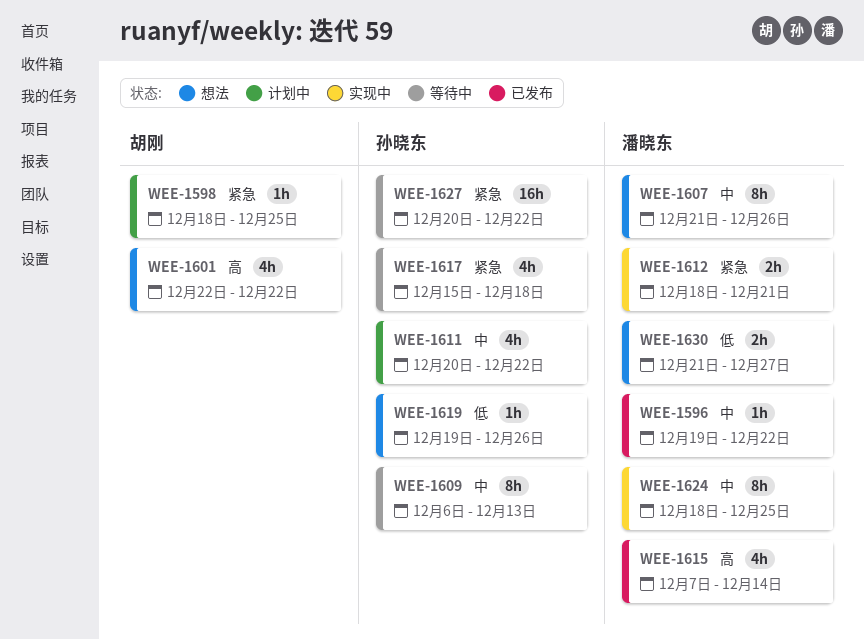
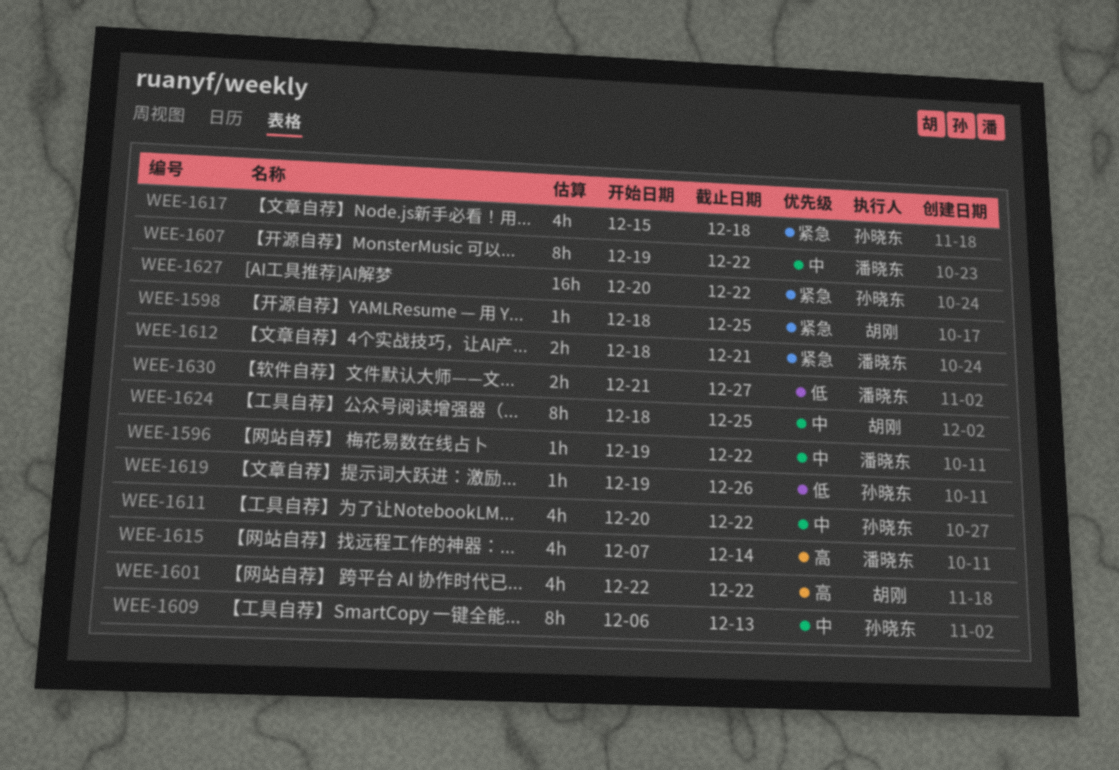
WEE-1607, start: Dec 21 -> Dec 19
WEE-1607, due: Dec 26 -> Dec 22
WEE-1624, owner: 潘晓东 -> 胡刚

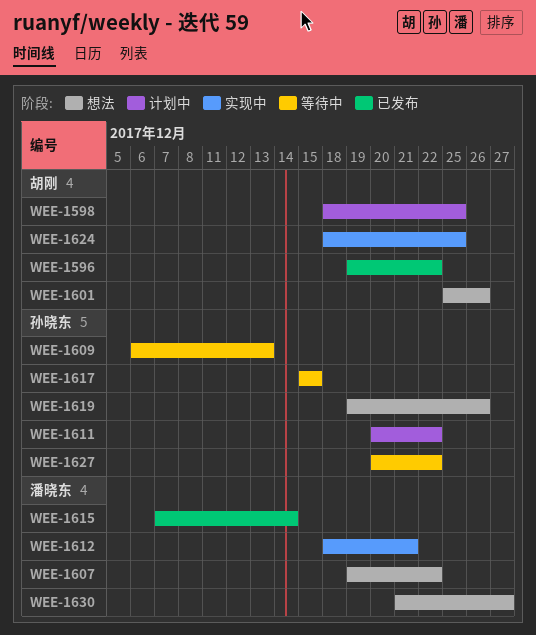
WEE-1596, owner: 潘晓东 -> 胡刚
WEE-1601, start: Dec 22 -> Dec 25
WEE-1601, due: Dec 22 -> Dec 26
WEE-1617, due: Dec 18 -> Dec 15

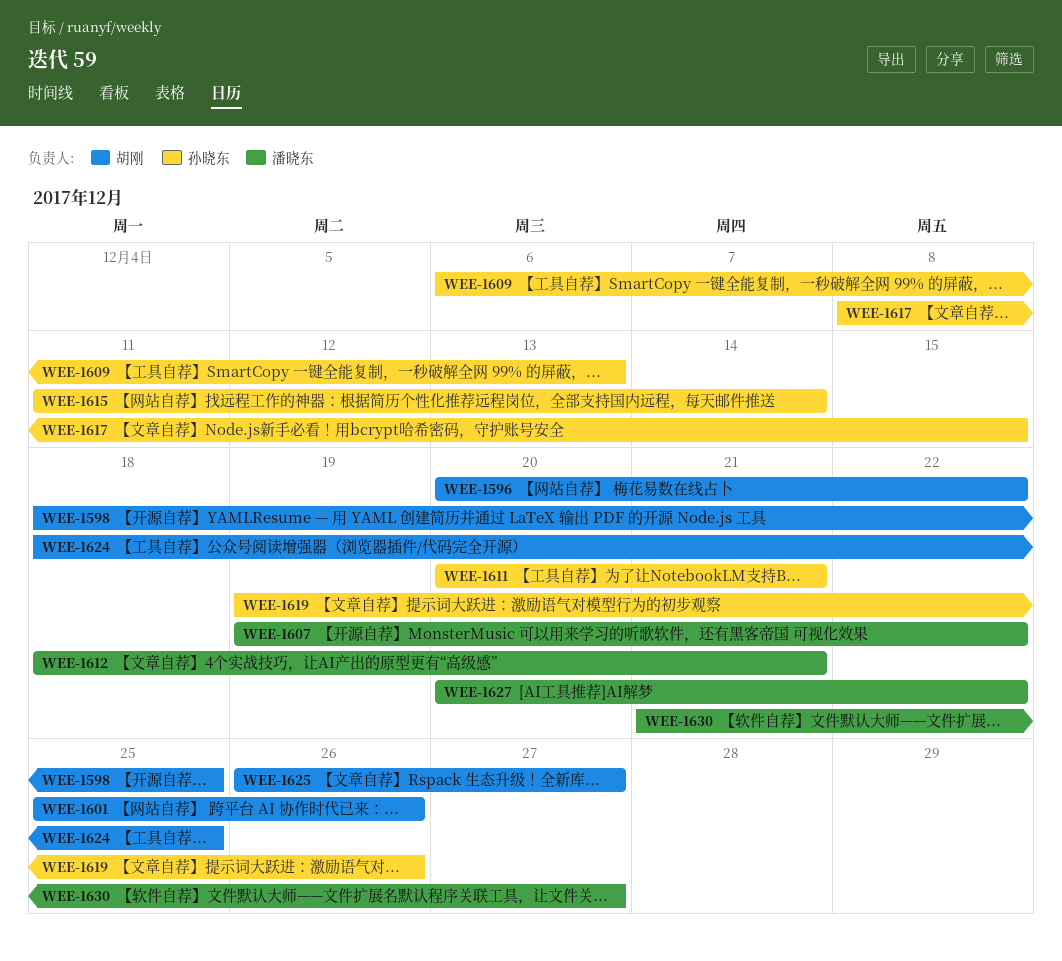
WEE-1596, start: Dec 19 -> Dec 20
WEE-1611, due: Dec 22 -> Dec 21
WEE-1615, owner: 潘晓东 -> 孙晓东
WEE-1615, start: Dec 7 -> Dec 11
WEE-1617, start: Dec 15 -> Dec 8
WEE-1625: none -> present
WEE-1627, owner: 孙晓东 -> 潘晓东

